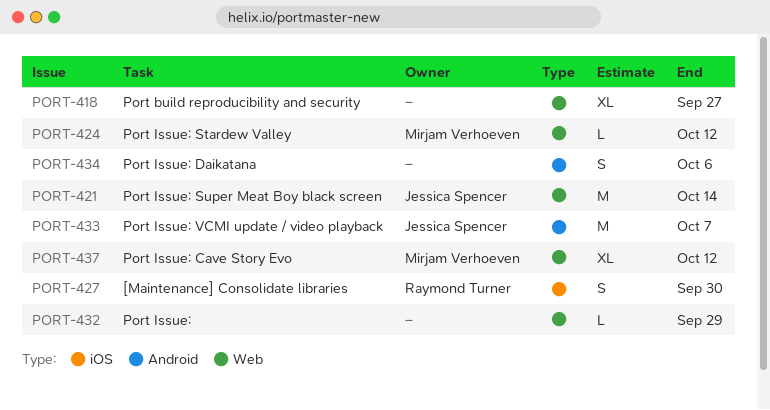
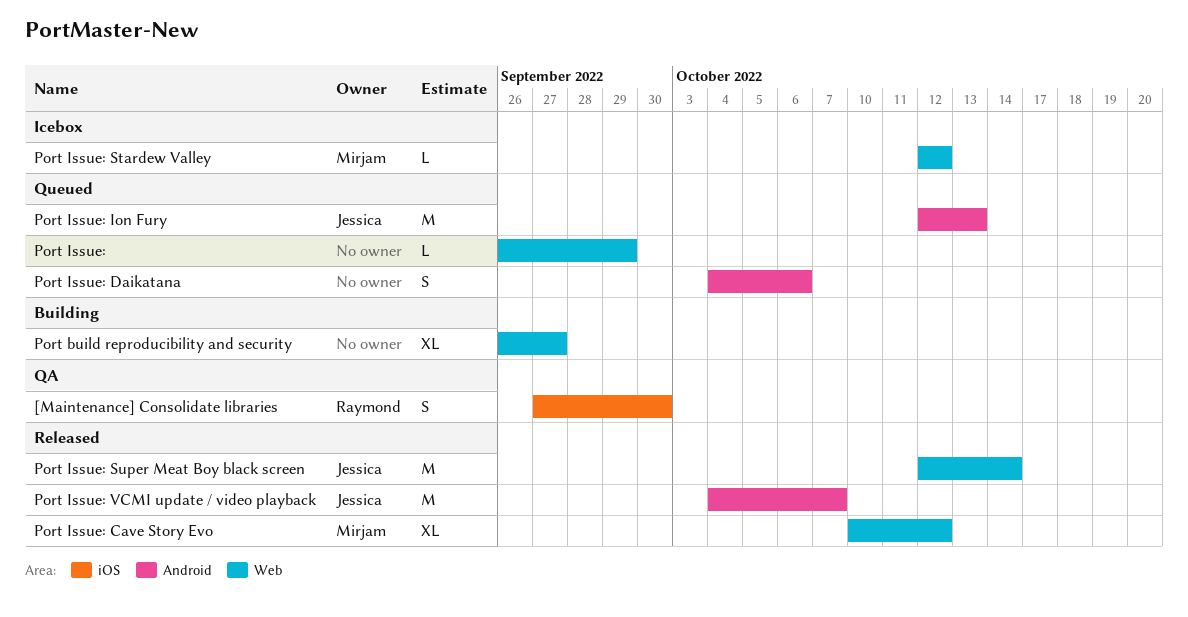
Port Issue: Ion Fury: none -> present

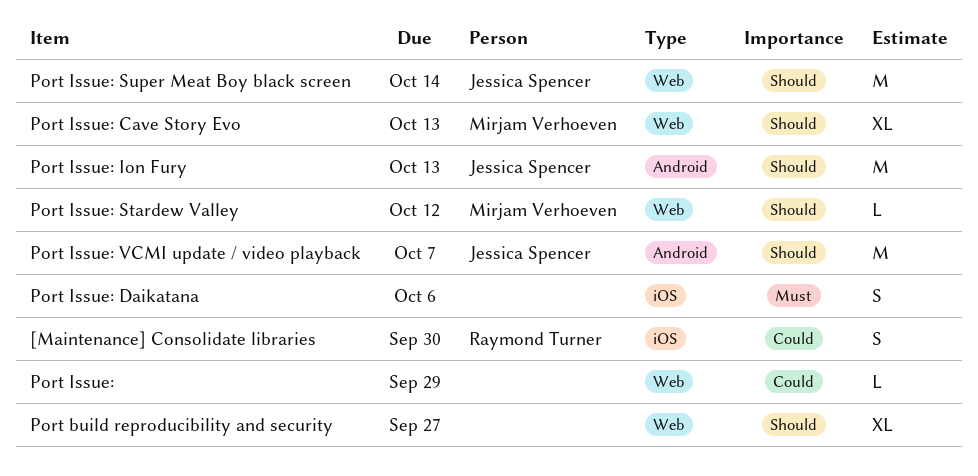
Port Issue: Cave Story Evo, due: Oct 12 -> Oct 13
Port Issue: Daikatana, label: Android -> iOS

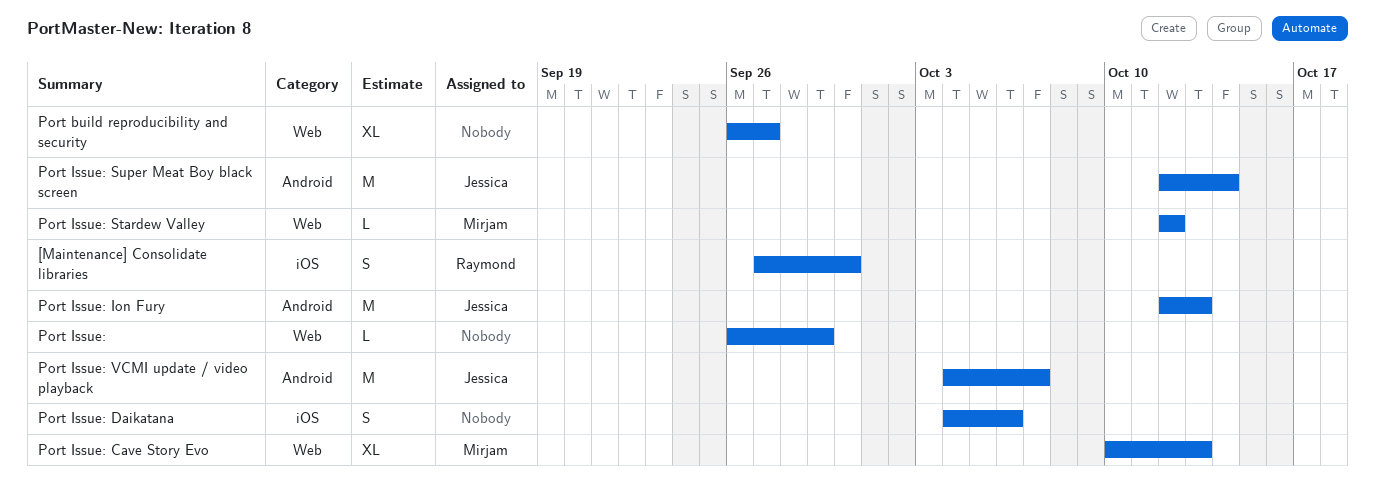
Port Issue: Super Meat Boy black screen, label: Web -> Android

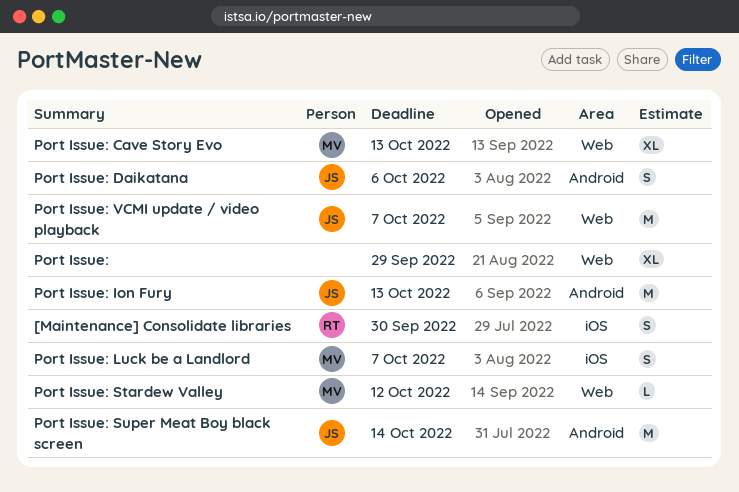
Port build reproducibility and security: present -> none
Port Issue:, estimate: L -> XL
Port Issue: Daikatana, owner: none -> Jessica
Port Issue: Daikatana, label: iOS -> Android
Port Issue: Luck be a Landlord: none -> present
Port Issue: VCMI update / video playback, label: Android -> Web

